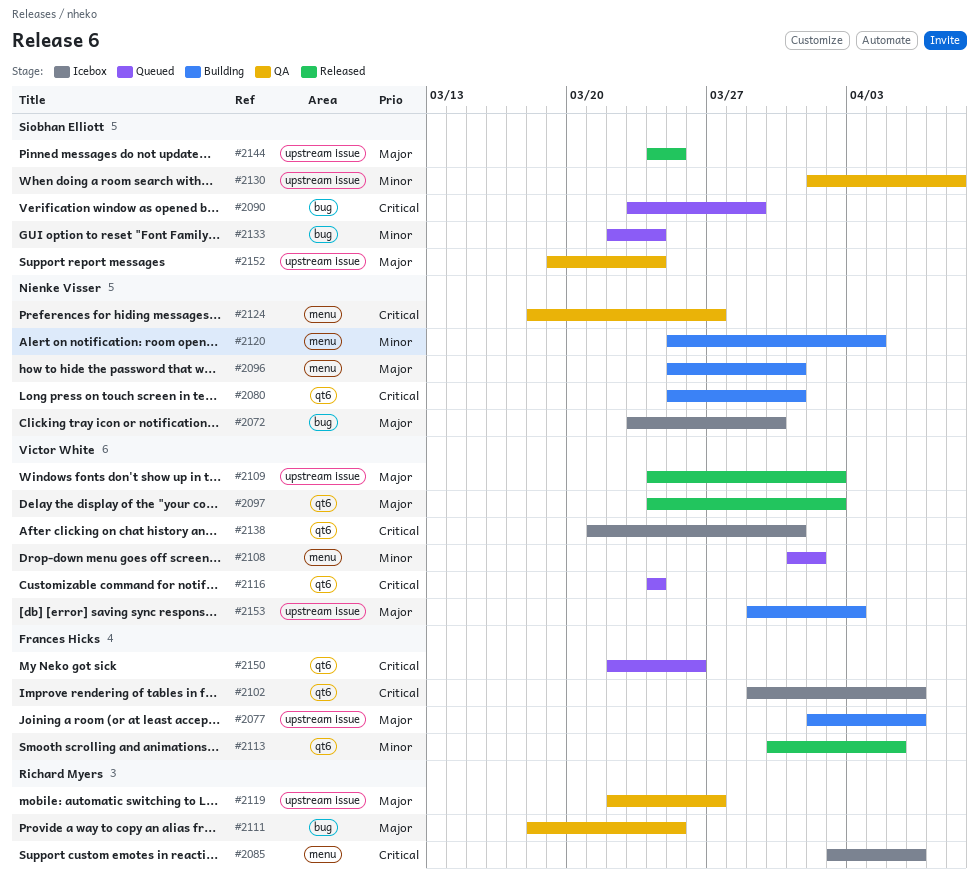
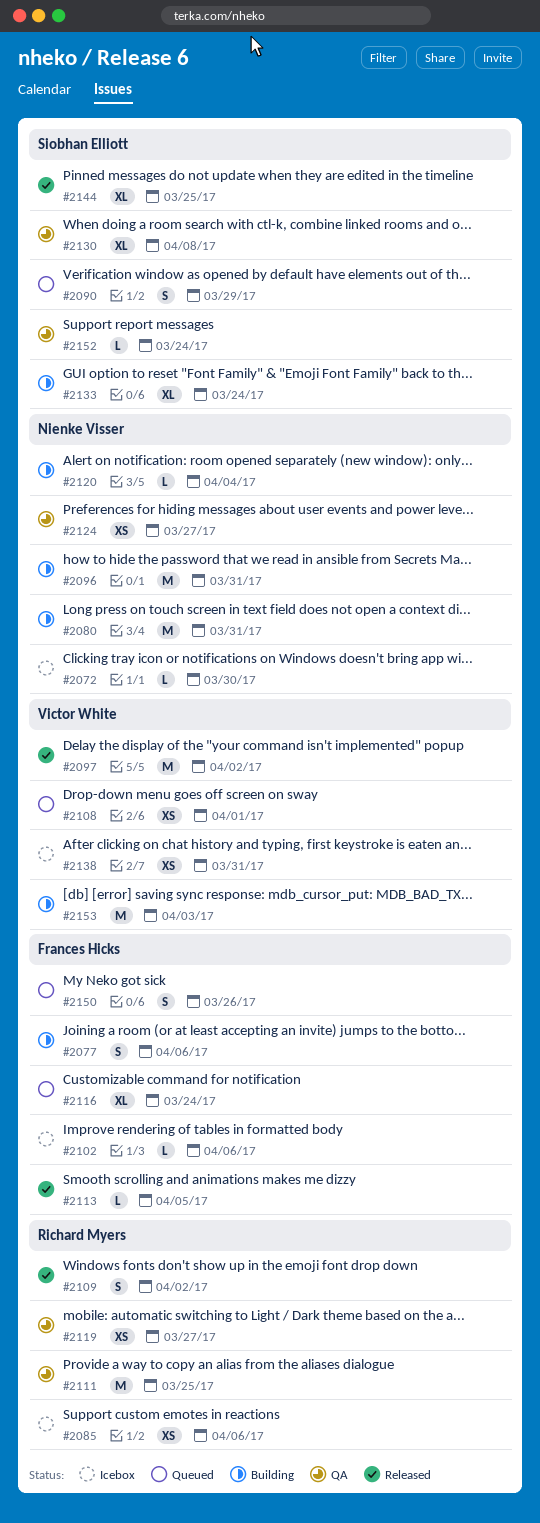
#2109, owner: Victor White -> Richard Myers
#2116, owner: Victor White -> Frances Hicks
#2133, status: Queued -> Building

